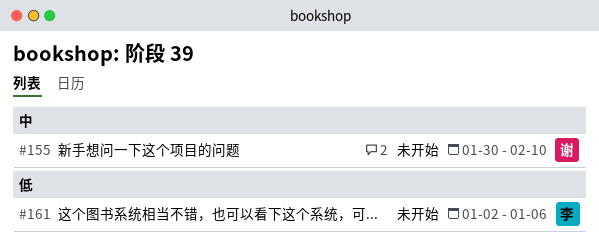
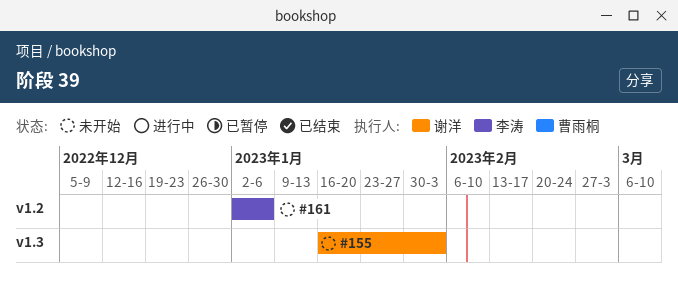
#155, start: Jan 30 -> Jan 16
#155, due: Feb 10 -> Feb 3

